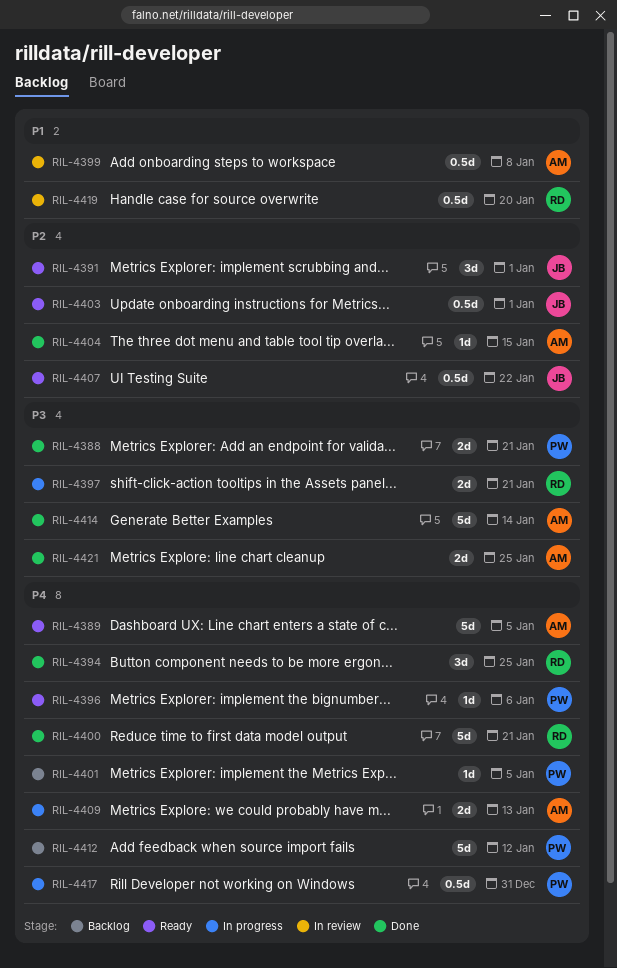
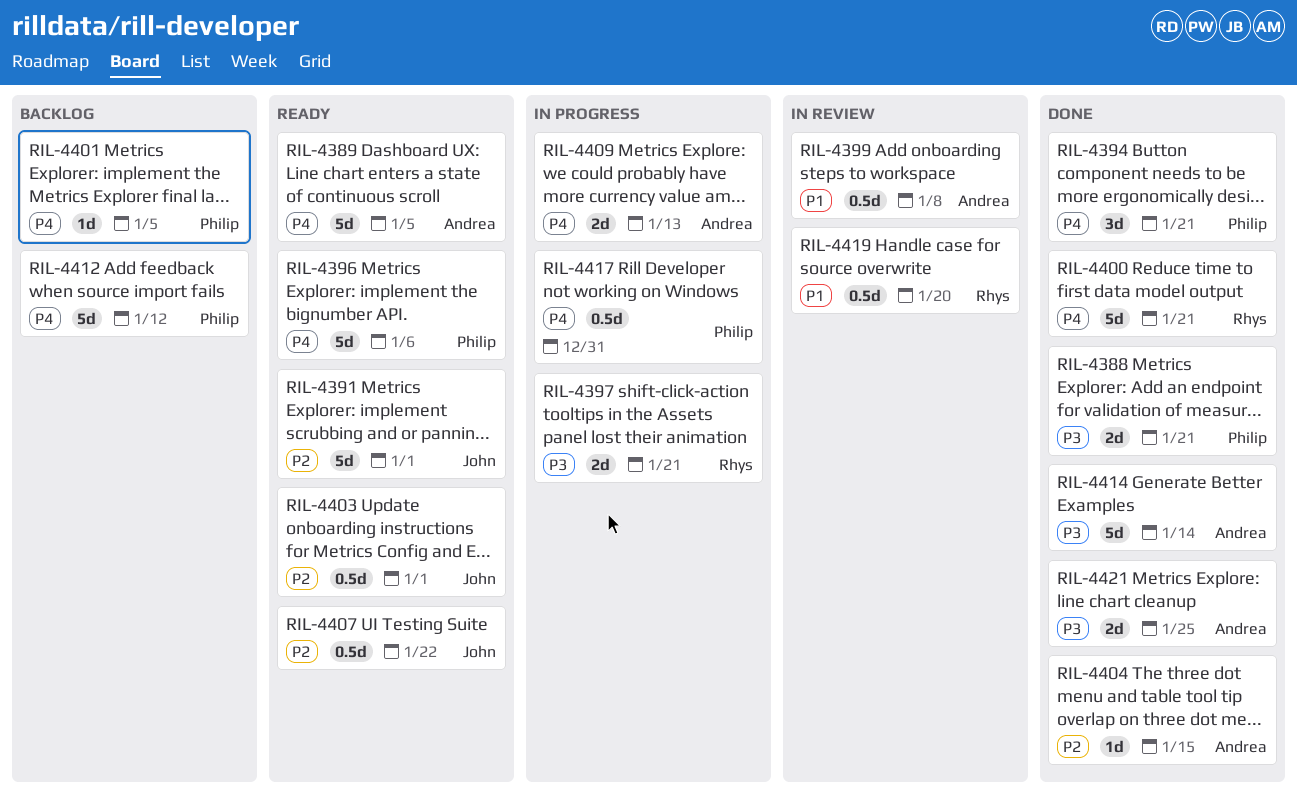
RIL-4391, estimate: 3d -> 5d
RIL-4394, owner: Rhys -> Philip
RIL-4394, due: Jan 25 -> Jan 21
RIL-4396, estimate: 1d -> 5d

